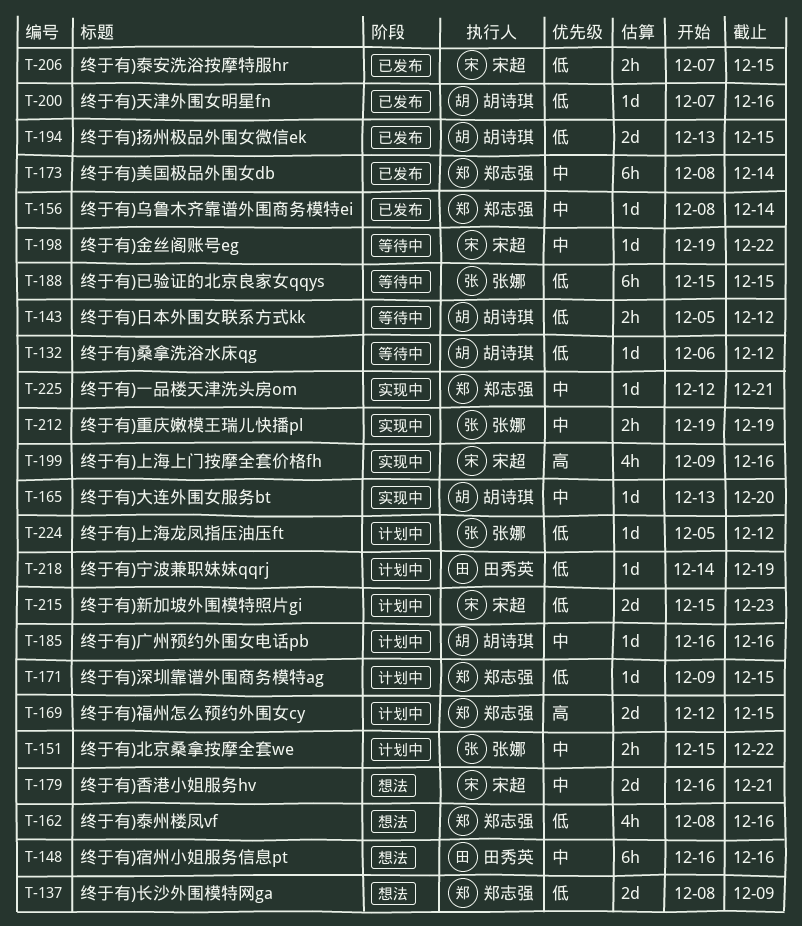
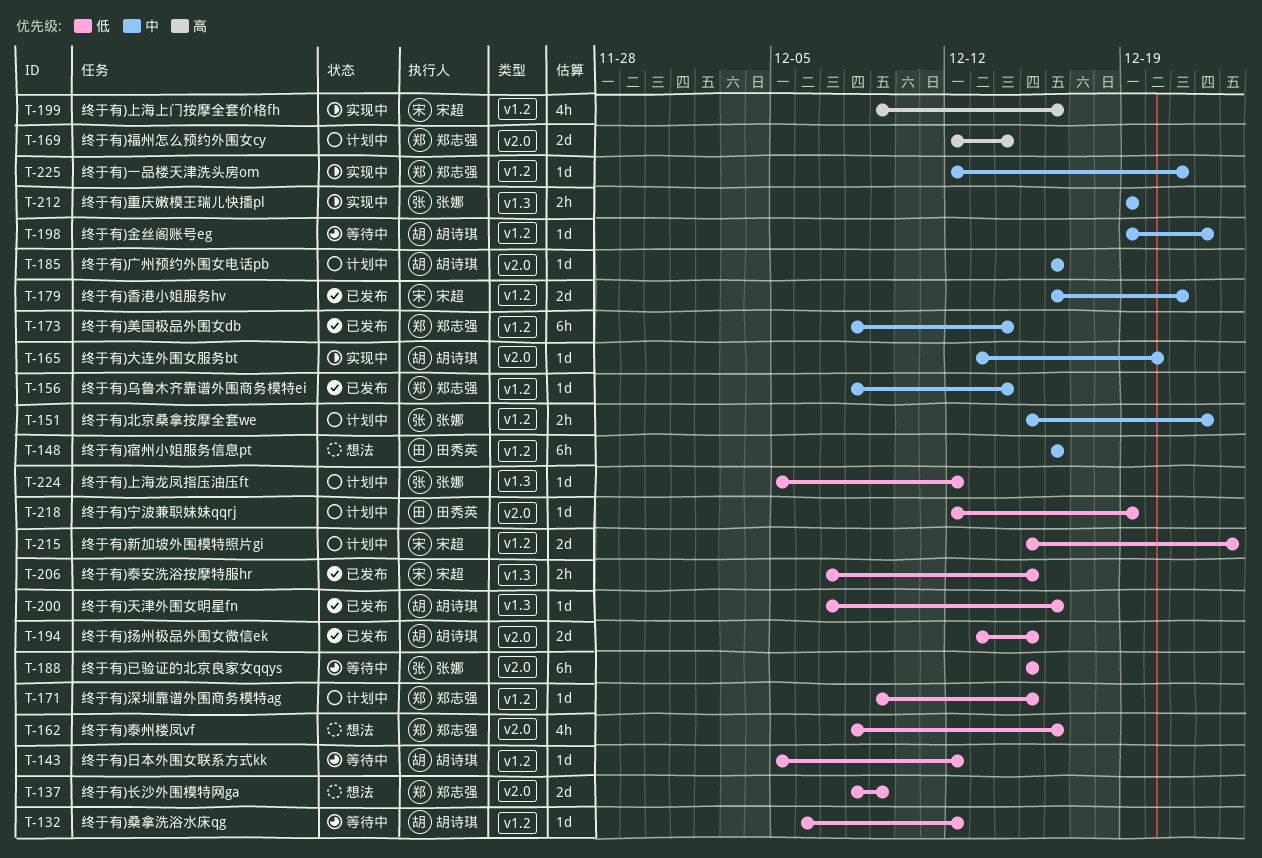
T-143, estimate: 2h -> 1d
T-169, due: Dec 15 -> Dec 14
T-179, status: 想法 -> 已发布
T-198, owner: 宋超 -> 胡诗琪
T-218, start: Dec 14 -> Dec 12

